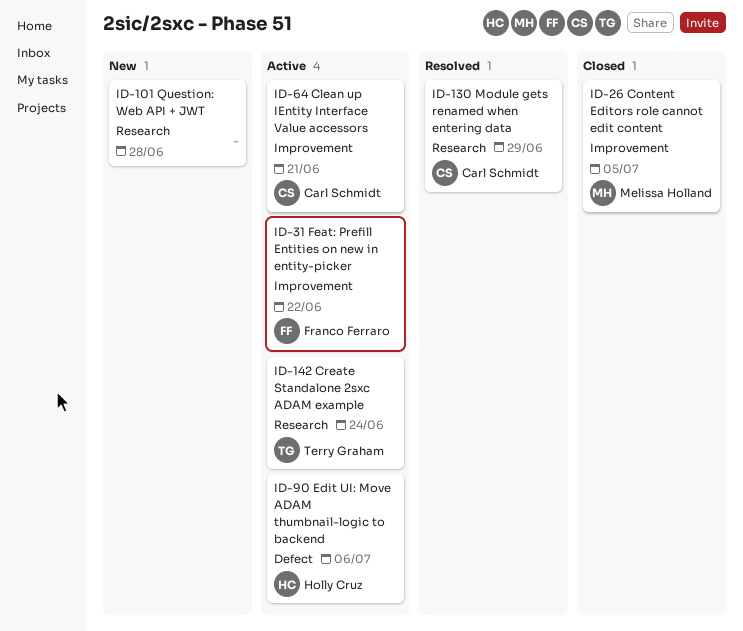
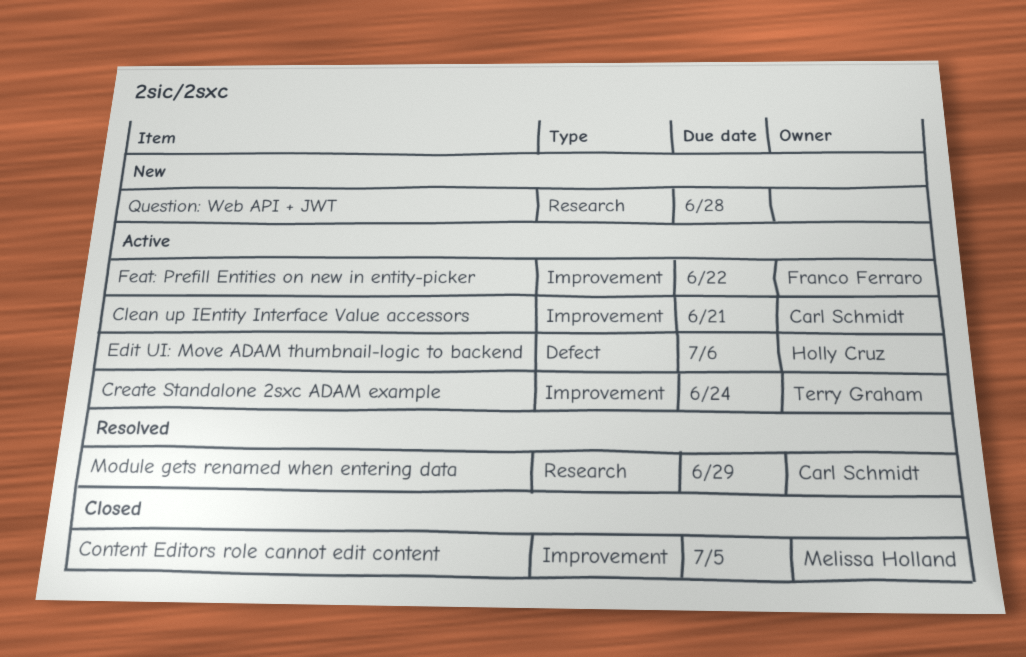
Create Standalone 2sxc ADAM example, label: Research -> Improvement

